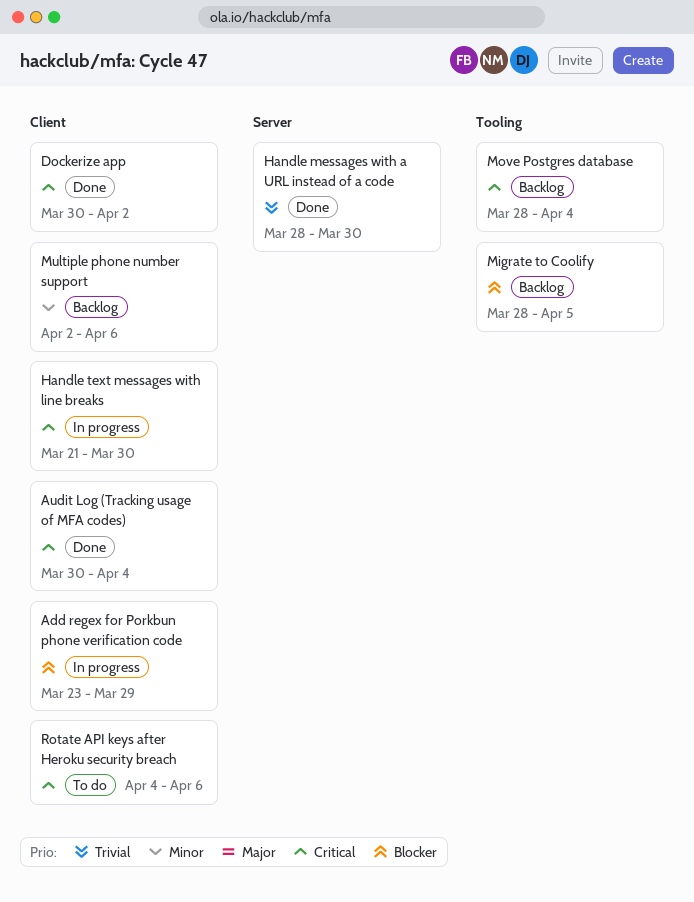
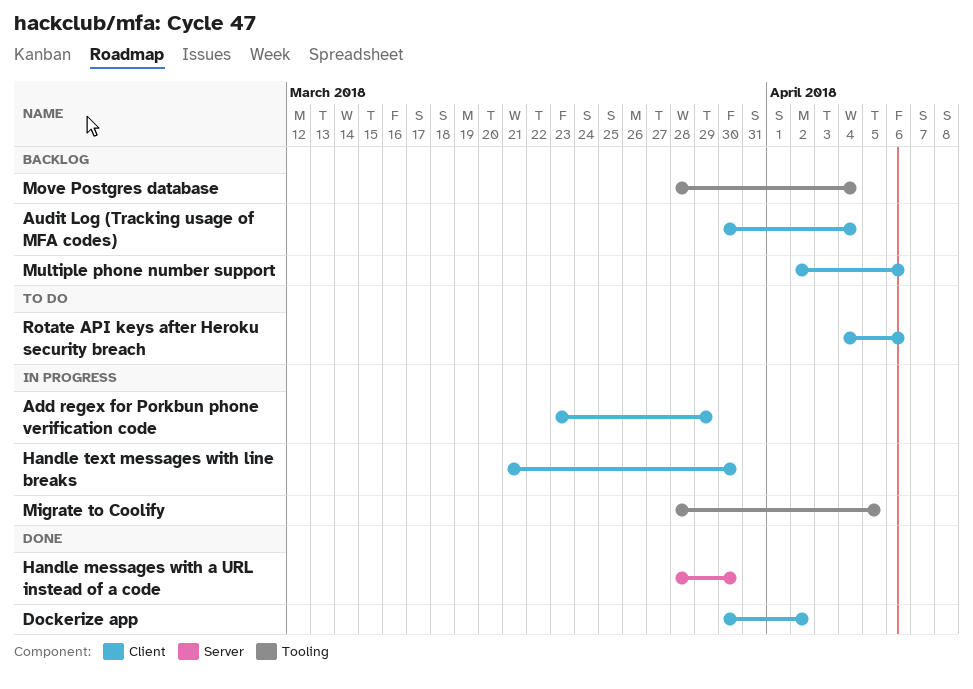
Audit Log (Tracking usage of MFA codes), status: Done -> Backlog
Migrate to Coolify, status: Backlog -> In progress

